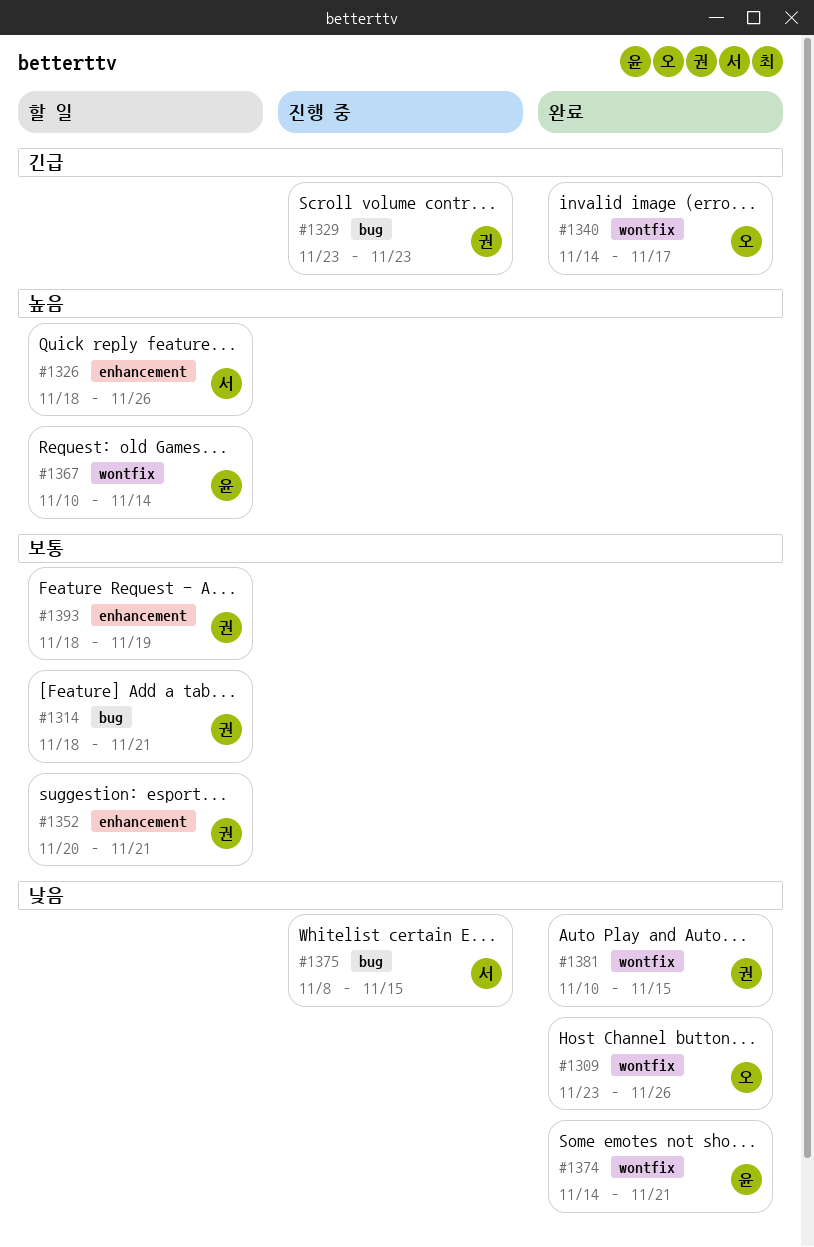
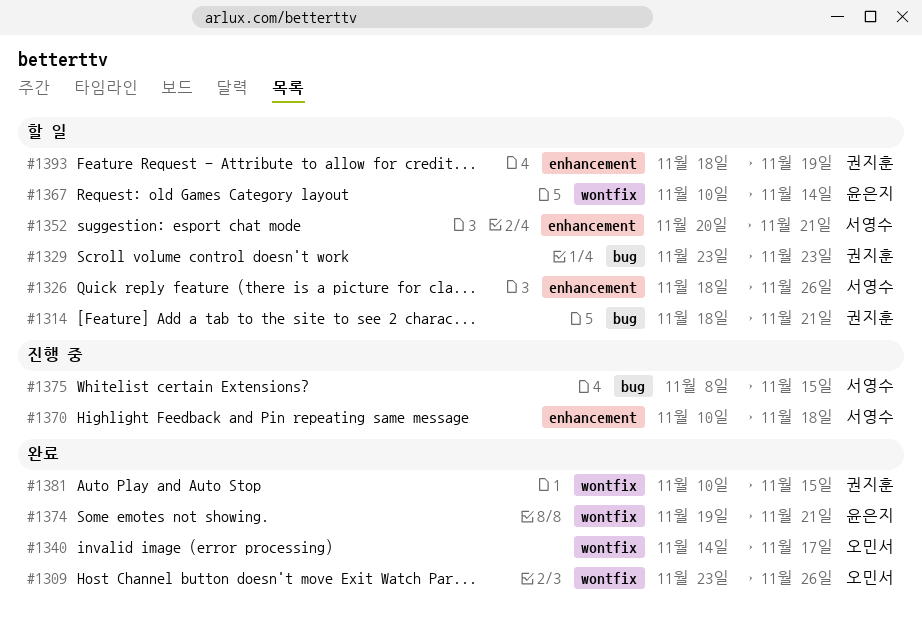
#1329, status: 진행 중 -> 할 일
#1352, owner: 권지훈 -> 서영수
#1370: none -> present
#1374, start: Nov 14 -> Nov 19

